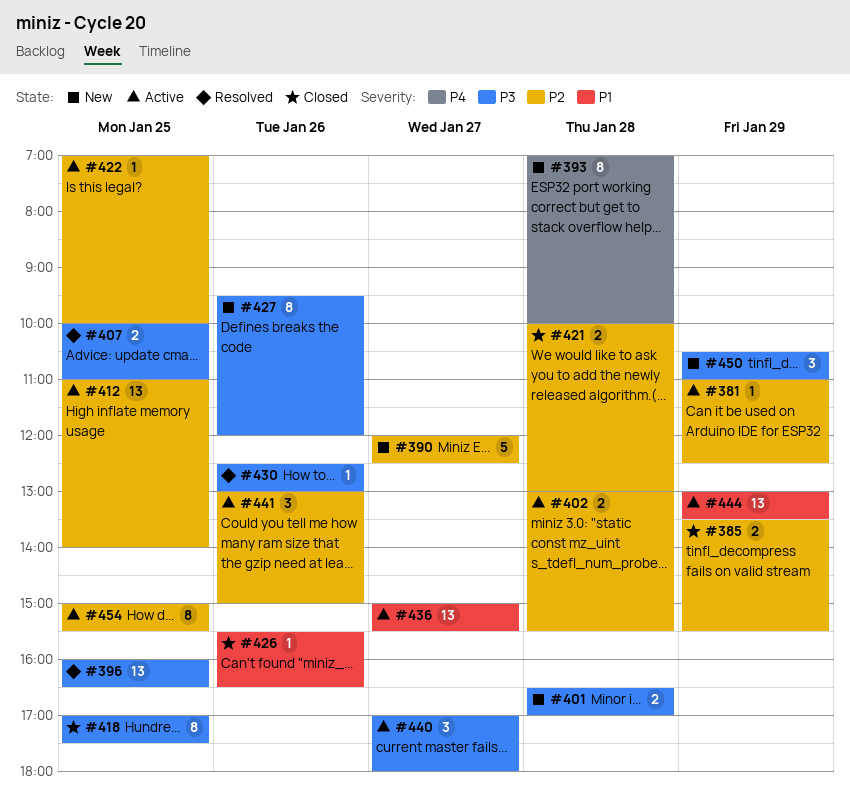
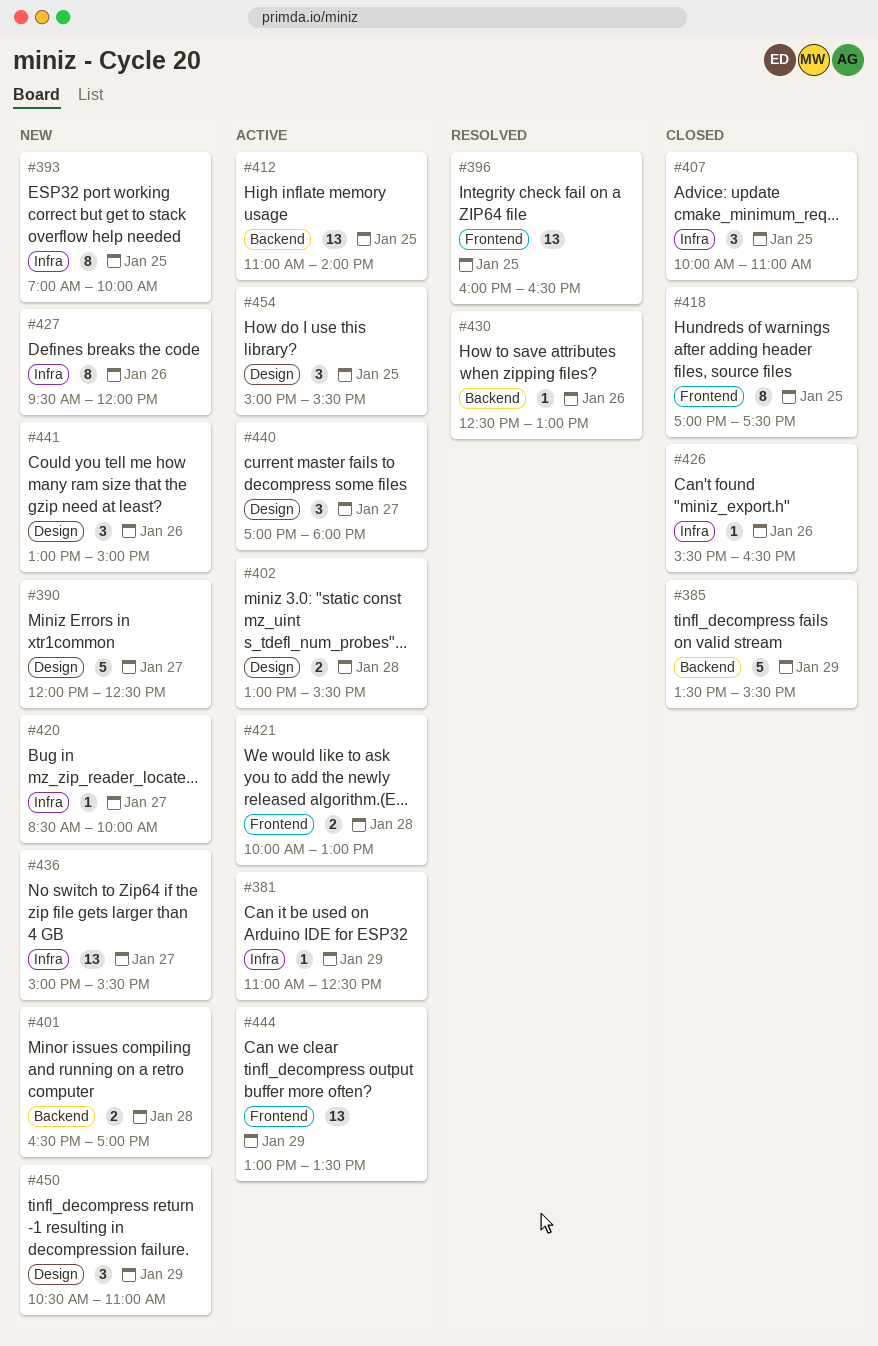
#385, estimate: 2 -> 5
#393, day: Jan 28 -> Jan 25
#407, status: Resolved -> Closed
#407, estimate: 2 -> 3
#420: none -> present
#421, status: Closed -> Active
#422: present -> none
#436, status: Active -> New
#441, status: Active -> New
#454, estimate: 8 -> 3

